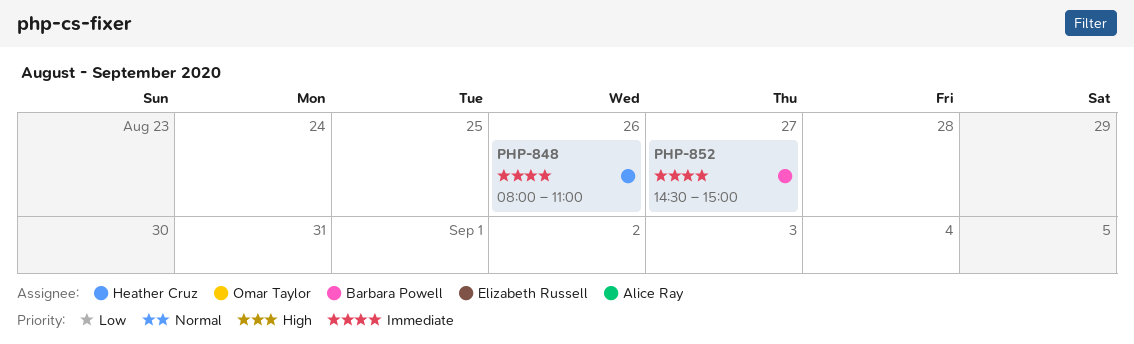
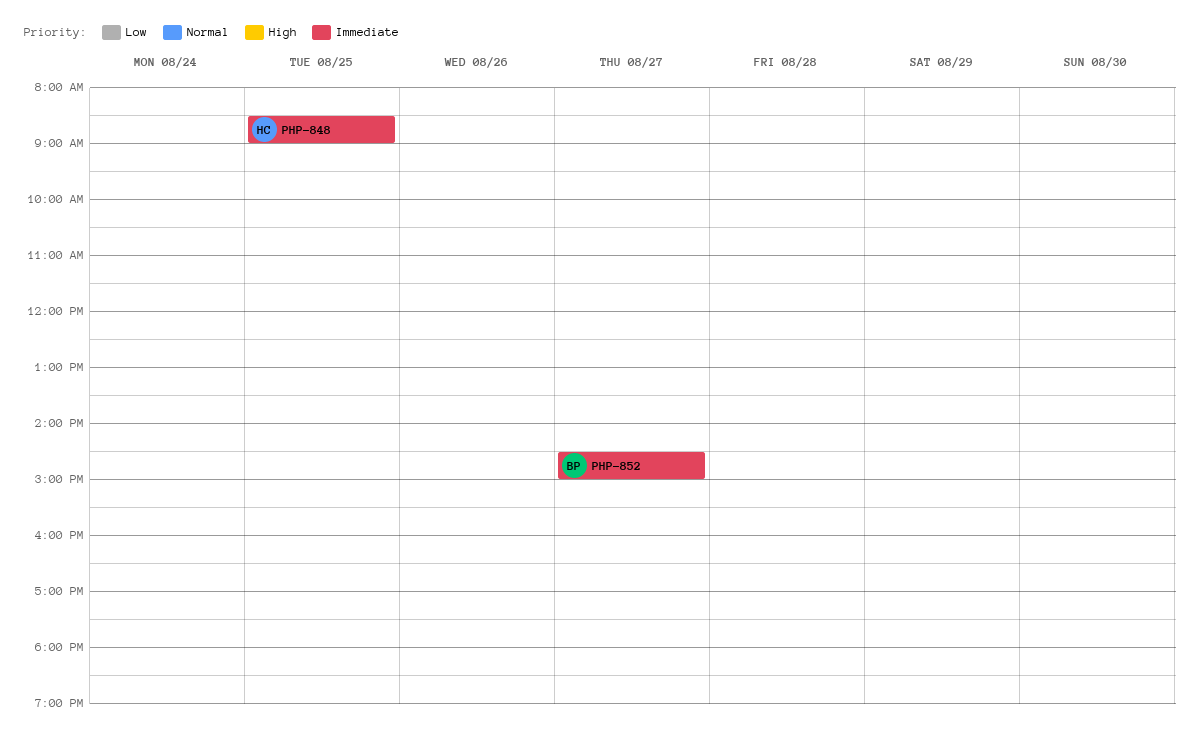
PHP-848, day: Aug 26 -> Aug 25
PHP-848, begins: 08:00 -> 08:30
PHP-848, ends: 11:00 -> 09:00

